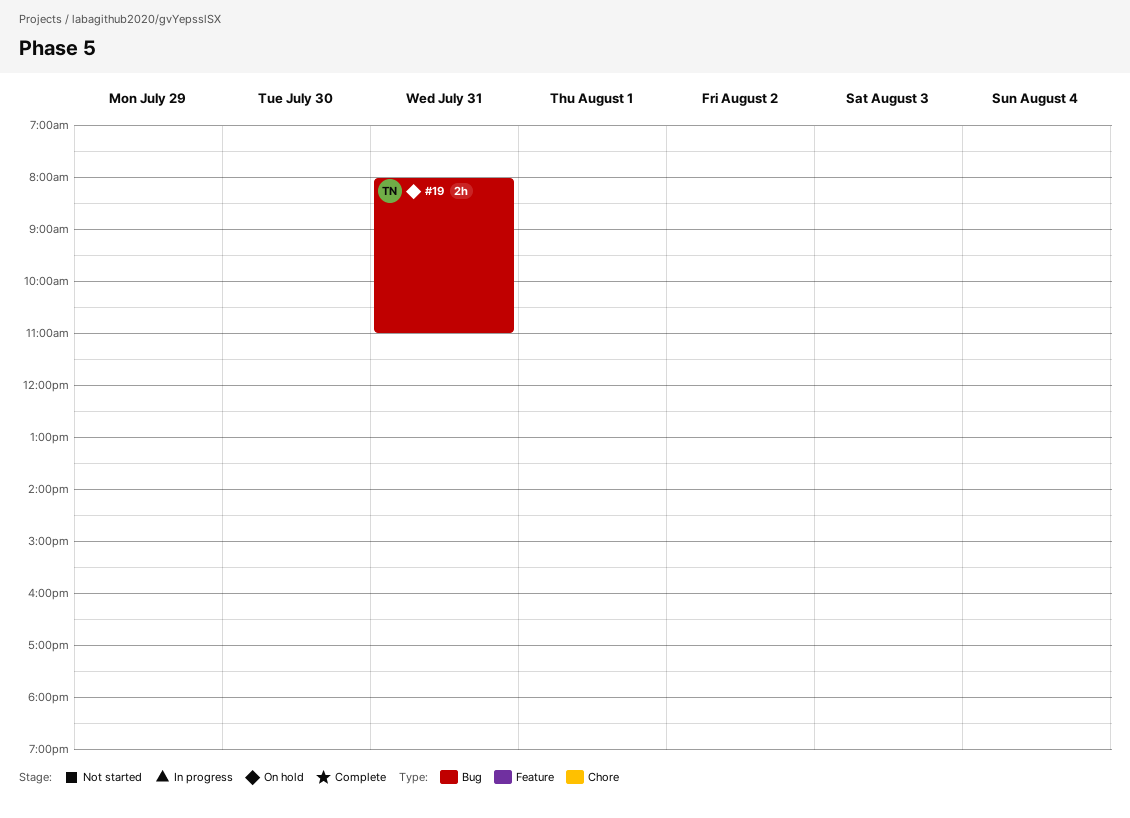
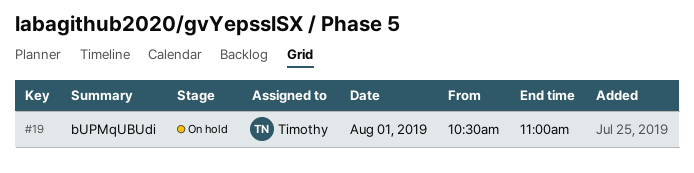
#19, day: Jul 31 -> Aug 1
#19, begins: 08:00 -> 10:30

